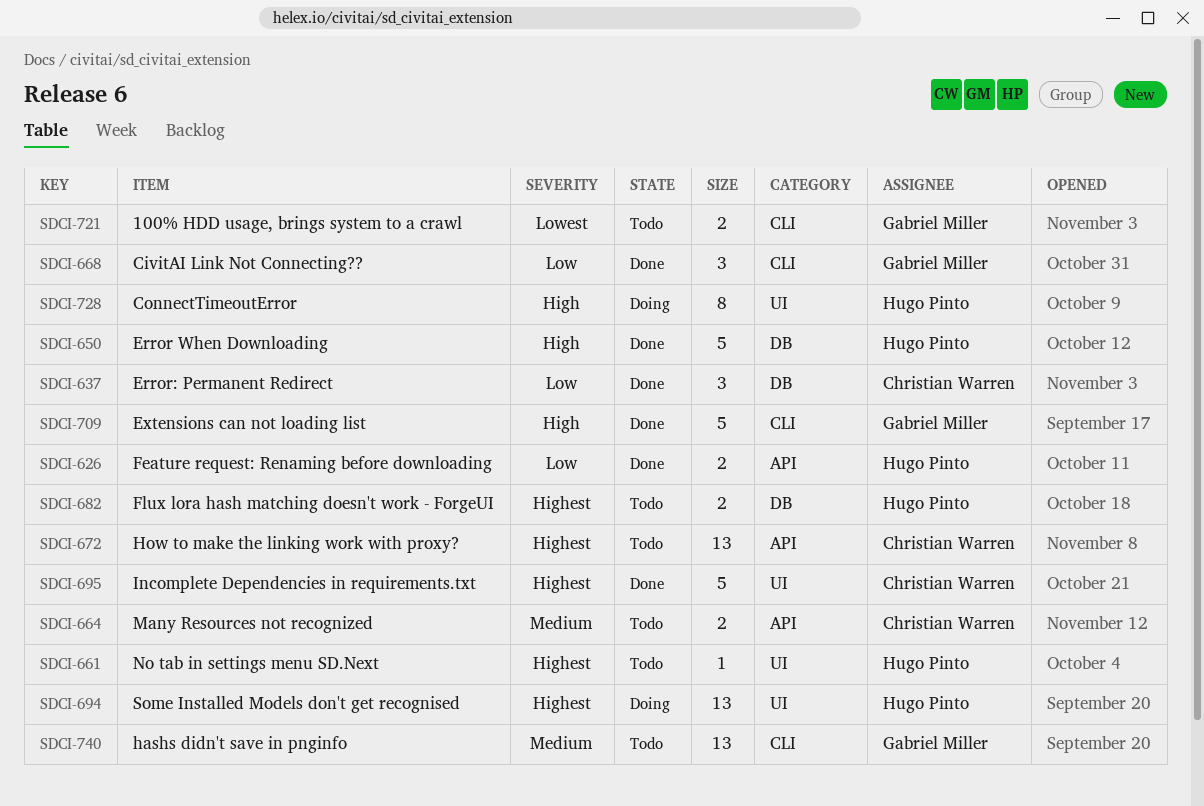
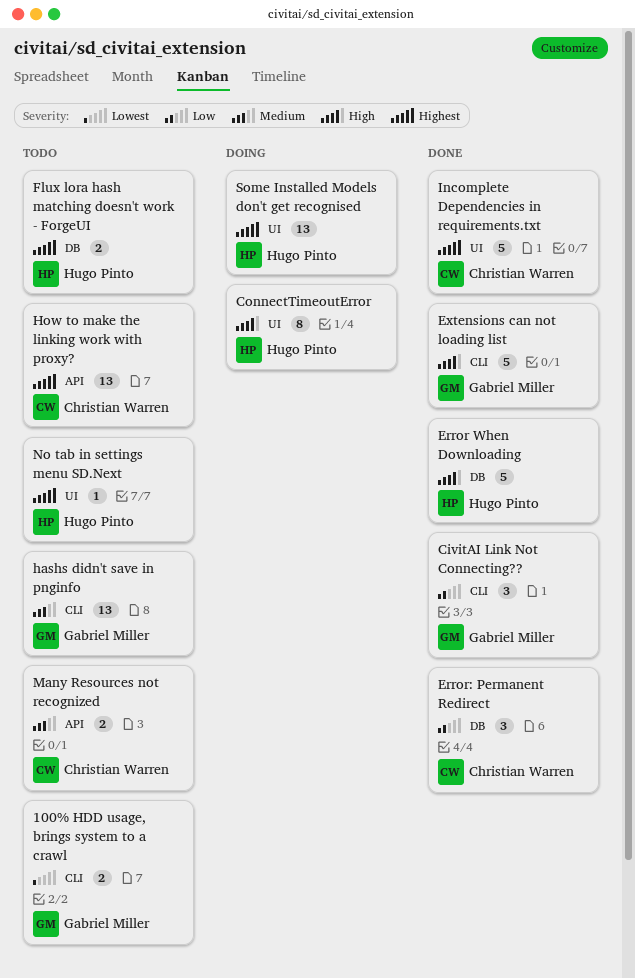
Feature request: Renaming before downloading: present -> none

